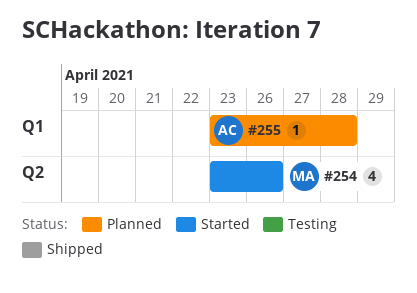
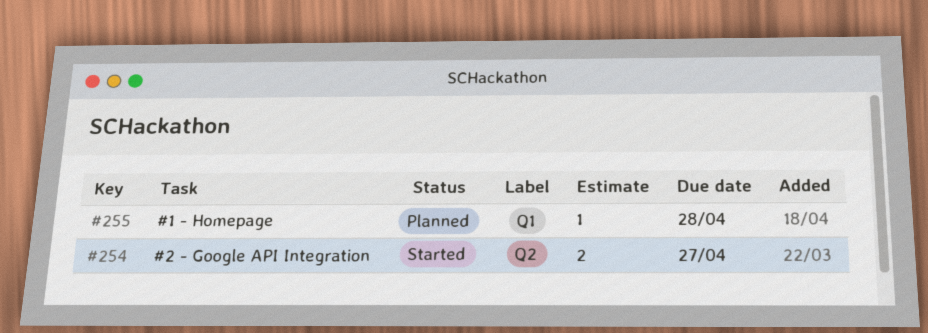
#254, estimate: 4 -> 2
#254, due: Apr 26 -> Apr 27

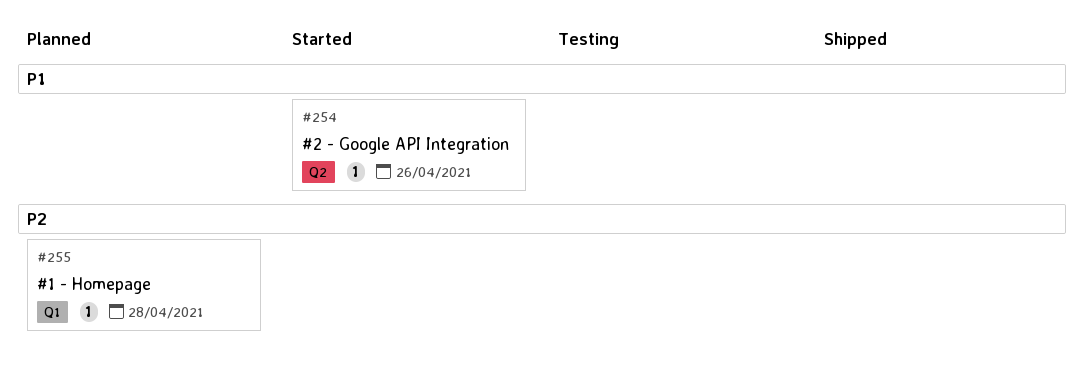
#254, estimate: 2 -> 1
#254, due: Apr 27 -> Apr 26

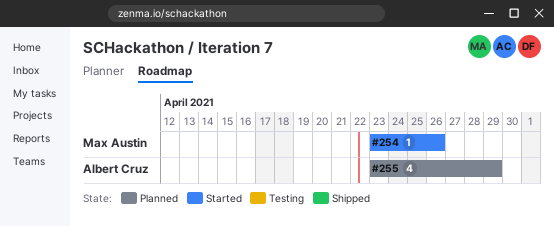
#255, estimate: 1 -> 4
#255, due: Apr 28 -> Apr 29

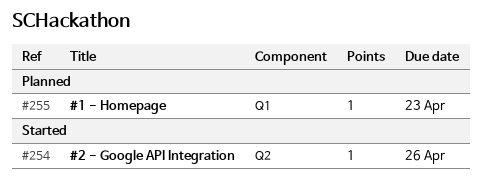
#255, estimate: 4 -> 1
#255, due: Apr 29 -> Apr 23

